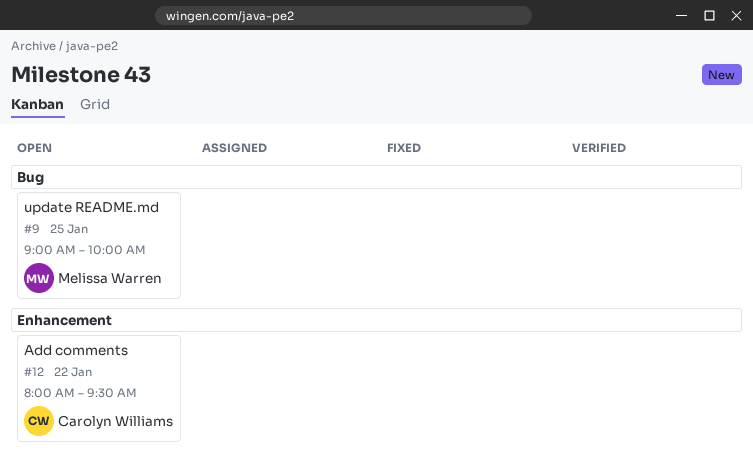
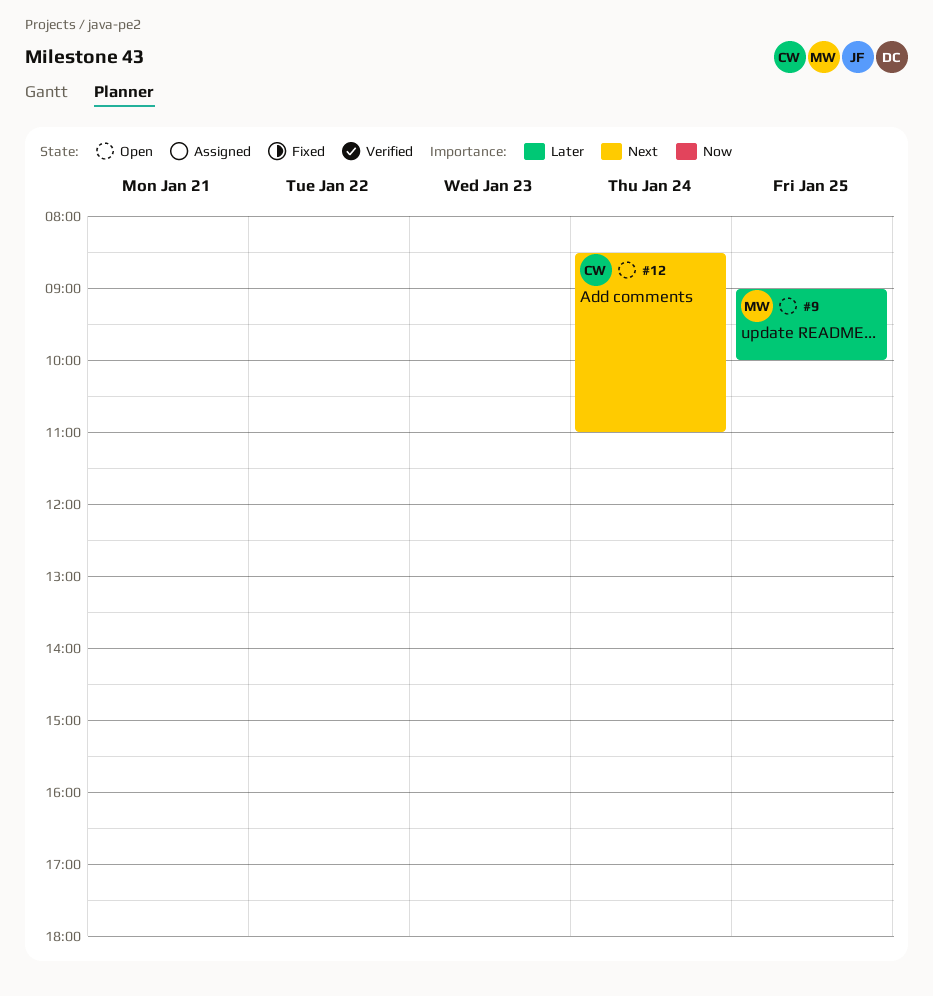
#12, day: Jan 22 -> Jan 24
#12, begins: 08:00 -> 08:30
#12, ends: 09:30 -> 11:00

